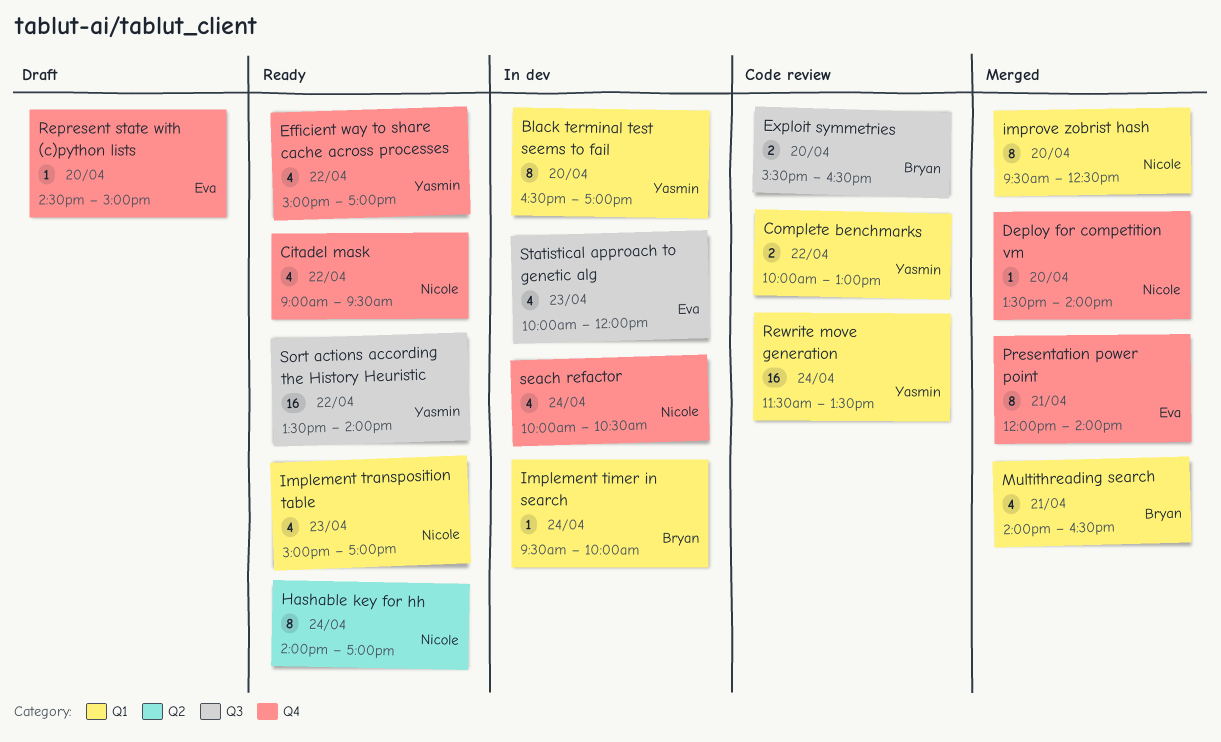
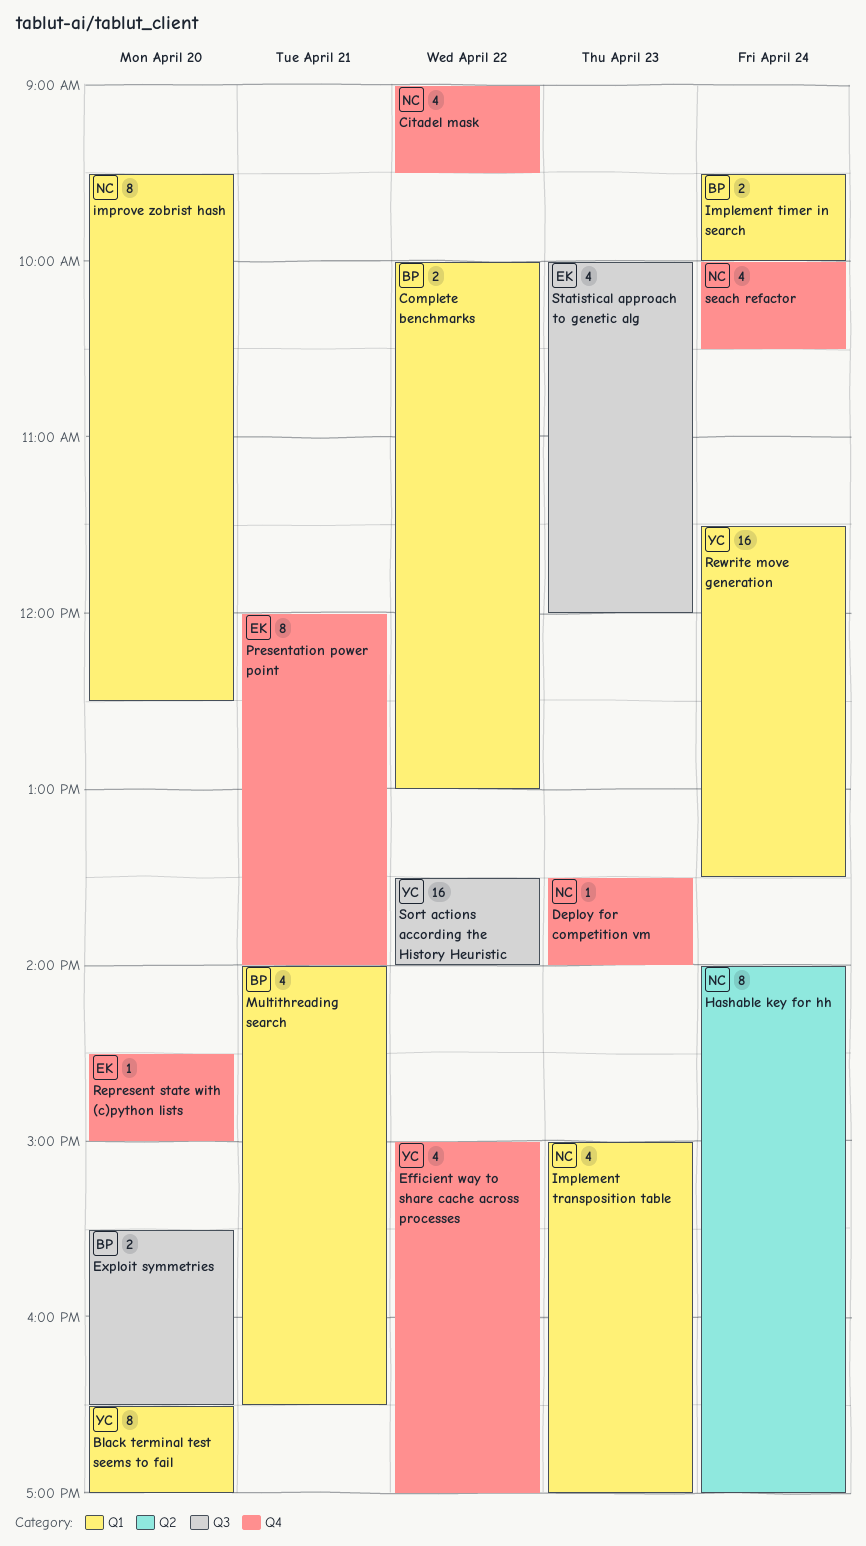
Complete benchmarks, owner: Yasmin -> Bryan
Deploy for competition vm, day: Apr 20 -> Apr 23
Implement timer in search, estimate: 1 -> 2

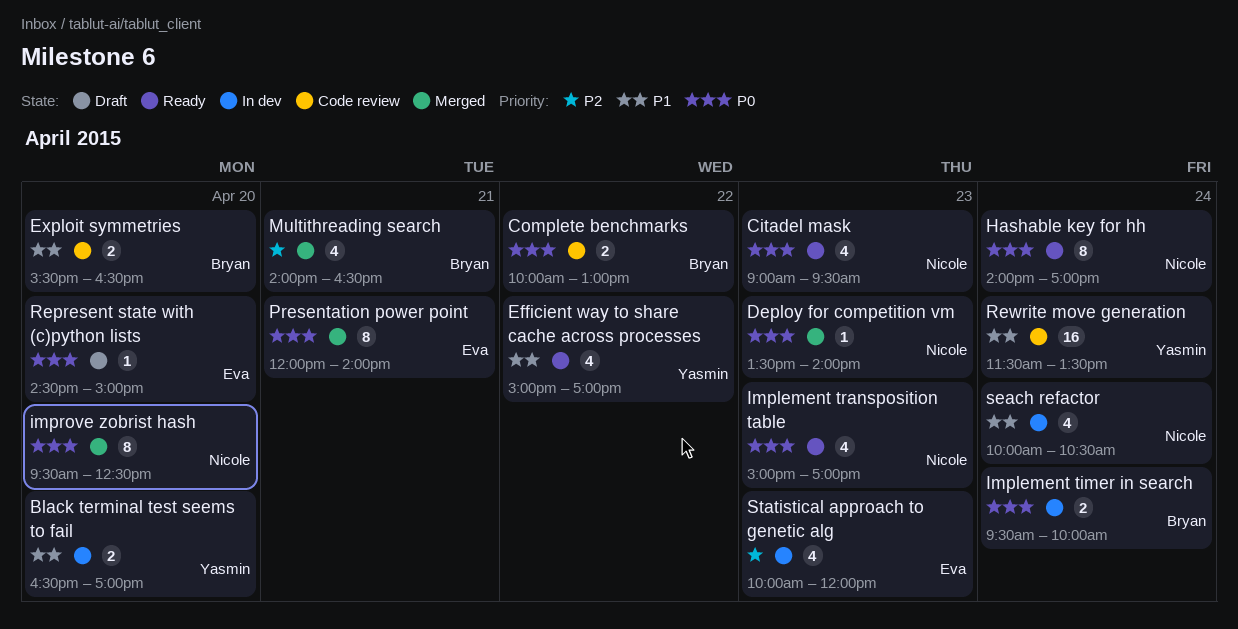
Black terminal test seems to fail, estimate: 8 -> 2
Citadel mask, day: Apr 22 -> Apr 23
Sort actions according the History Heuristic: present -> none

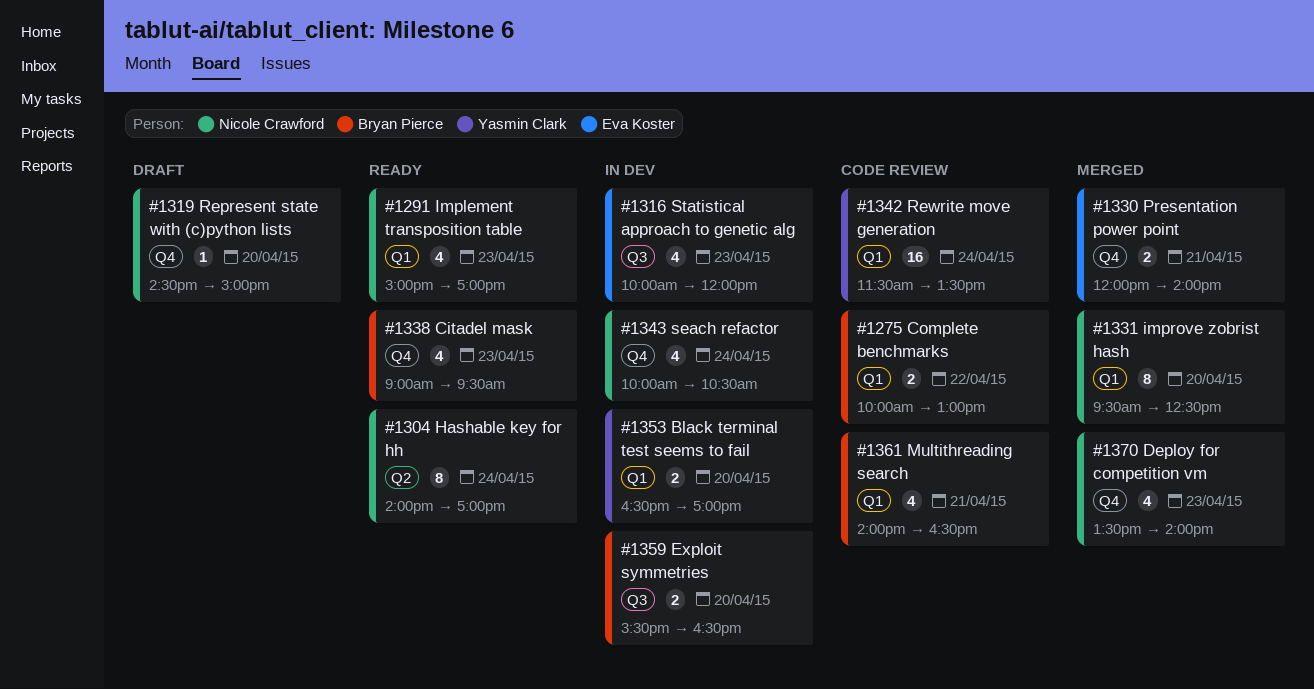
Citadel mask, owner: Nicole Crawford -> Bryan Pierce
Deploy for competition vm, estimate: 1 -> 4
Efficient way to share cache across processes: present -> none
Exploit symmetries, status: Code review -> In dev
Implement timer in search: present -> none
Multithreading search, status: Merged -> Code review
Presentation power point, estimate: 8 -> 2
Represent state with (c)python lists, owner: Eva Koster -> Nicole Crawford

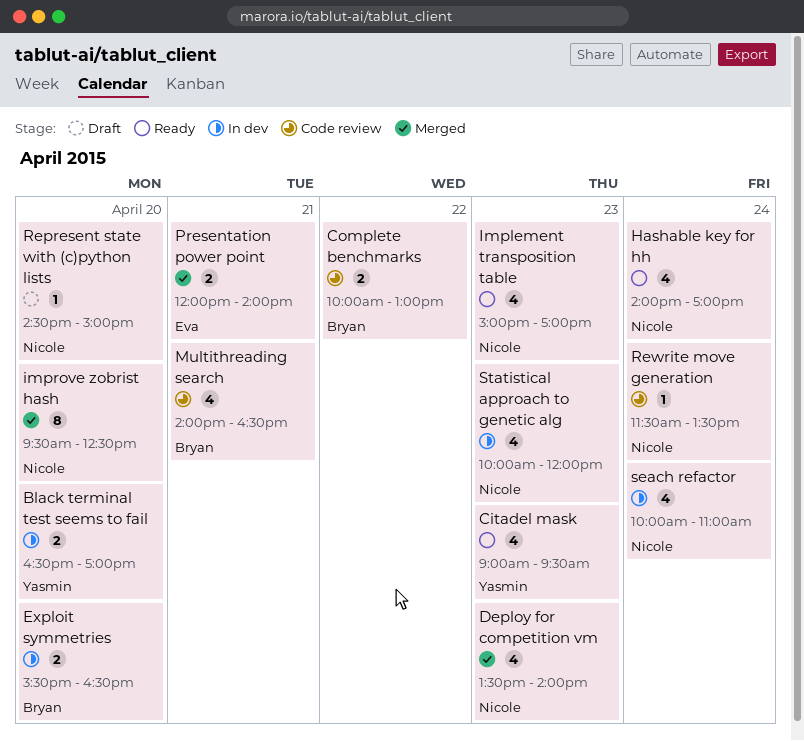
Citadel mask, owner: Bryan Pierce -> Yasmin Clark
Hashable key for hh, estimate: 8 -> 4
Rewrite move generation, owner: Yasmin Clark -> Nicole Crawford
Rewrite move generation, estimate: 16 -> 1
seach refactor, ends: 10:30 -> 11:00
Statistical approach to genetic alg, owner: Eva Koster -> Nicole Crawford

